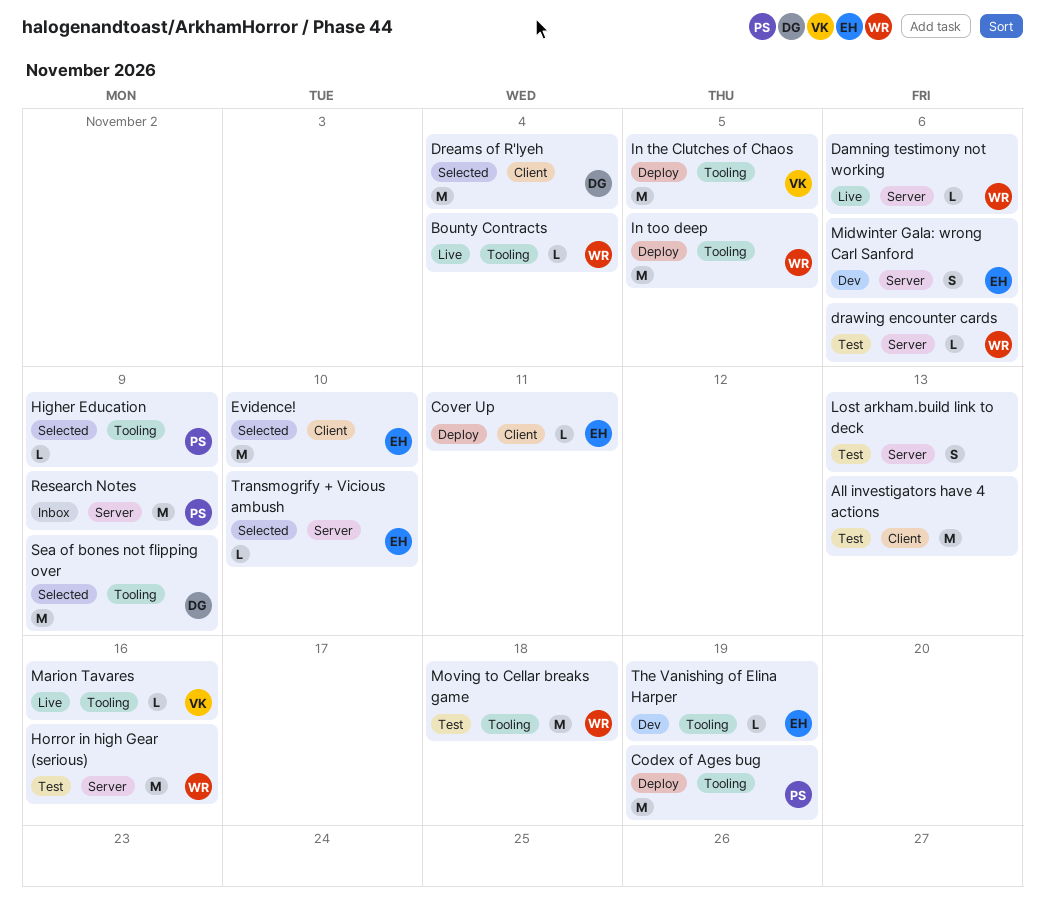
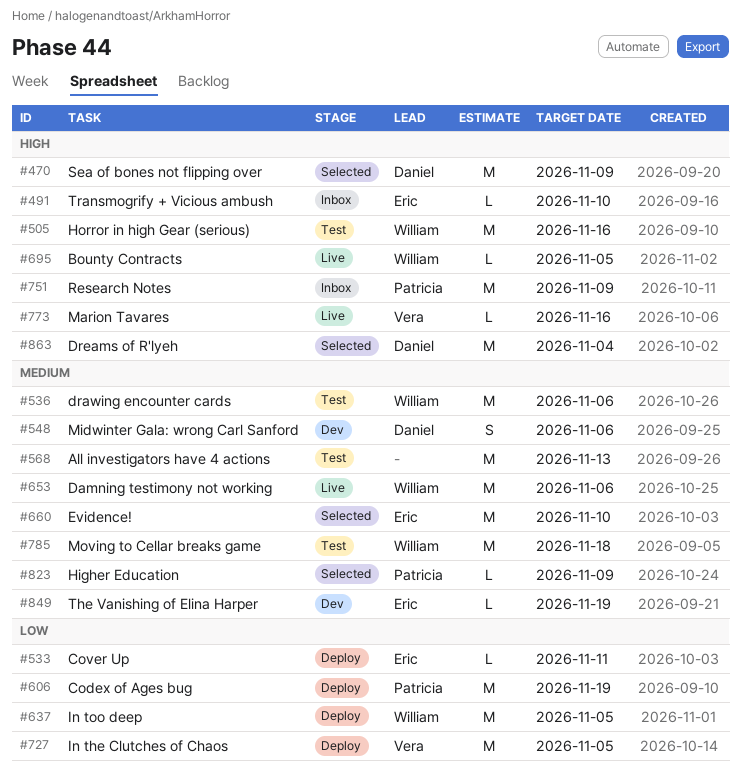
Bounty Contracts, due: Nov 4 -> Nov 5
Damning testimony not working, estimate: L -> M
drawing encounter cards, estimate: L -> M
Lost arkham.build link to deck: present -> none
Midwinter Gala: wrong Carl Sanford, owner: Eric -> Daniel
Transmogrify + Vicious ambush, status: Selected -> Inbox

